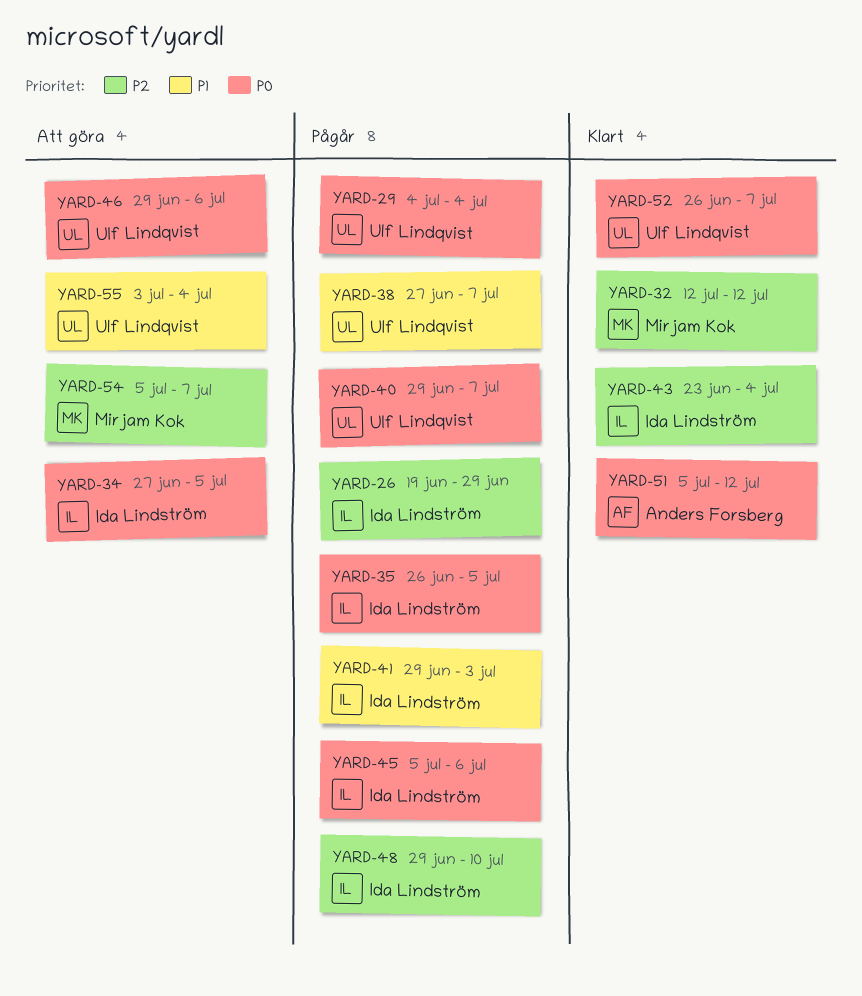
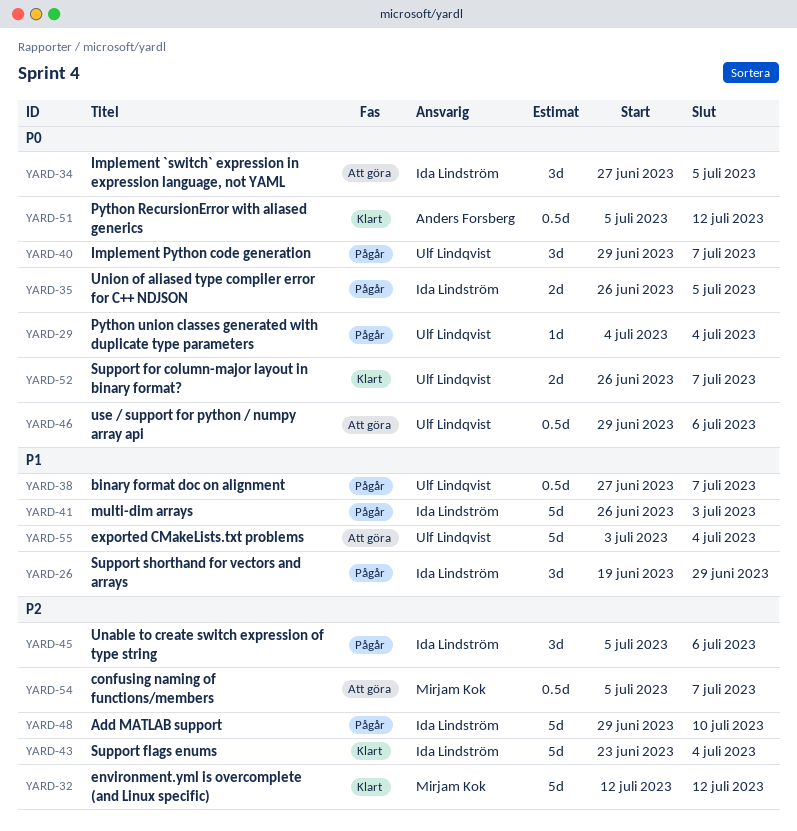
YARD-26, priority: P2 -> P1
YARD-41, start: Jun 29 -> Jun 26
YARD-45, priority: P0 -> P2

